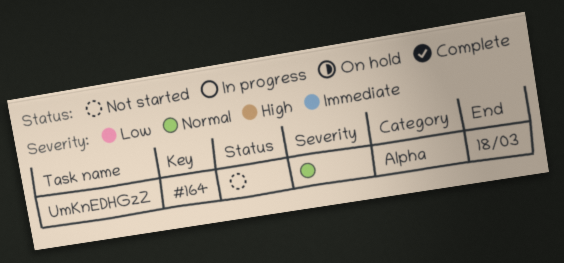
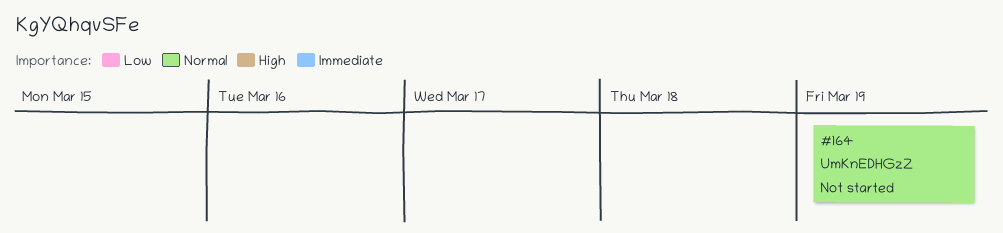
#164, due: Mar 18 -> Mar 19

